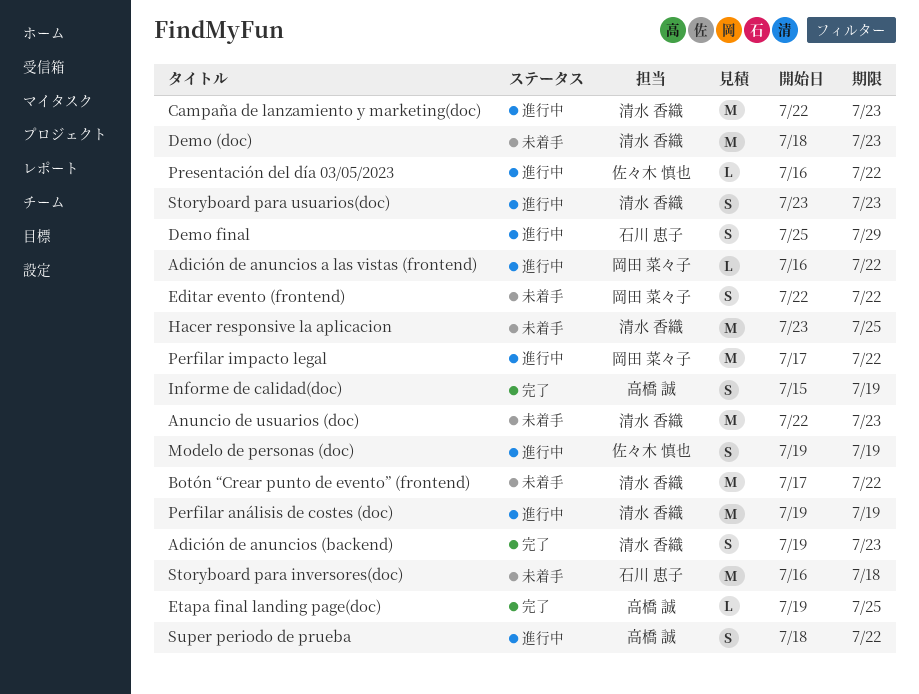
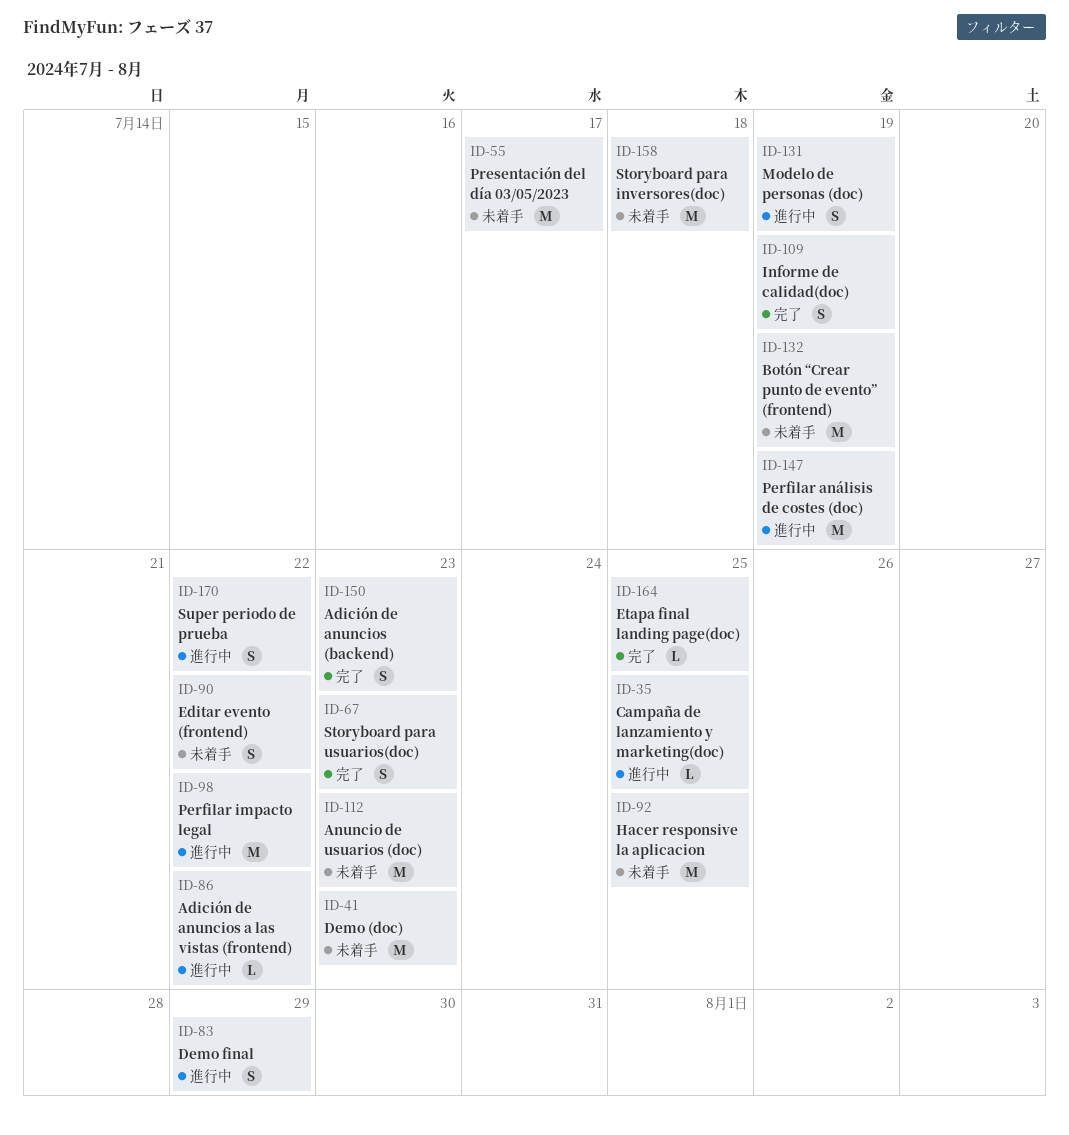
Botón “Crear punto de evento” (frontend), due: Jul 22 -> Jul 19
Campaña de lanzamiento y marketing(doc), estimate: M -> L
Campaña de lanzamiento y marketing(doc), due: Jul 23 -> Jul 25
Presentación del día 03/05/2023, status: 進行中 -> 未着手
Presentación del día 03/05/2023, estimate: L -> M
Presentación del día 03/05/2023, due: Jul 22 -> Jul 17
Storyboard para usuarios(doc), status: 進行中 -> 完了

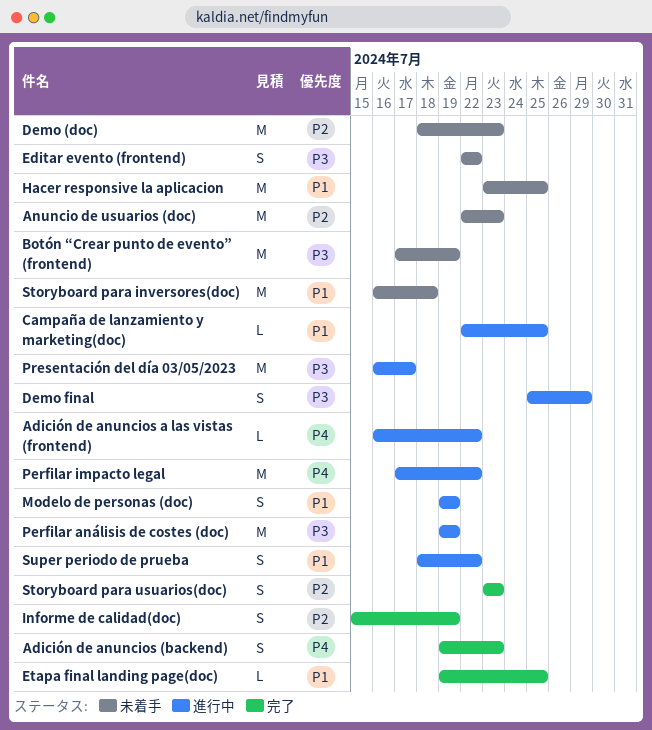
Presentación del día 03/05/2023, status: 未着手 -> 進行中

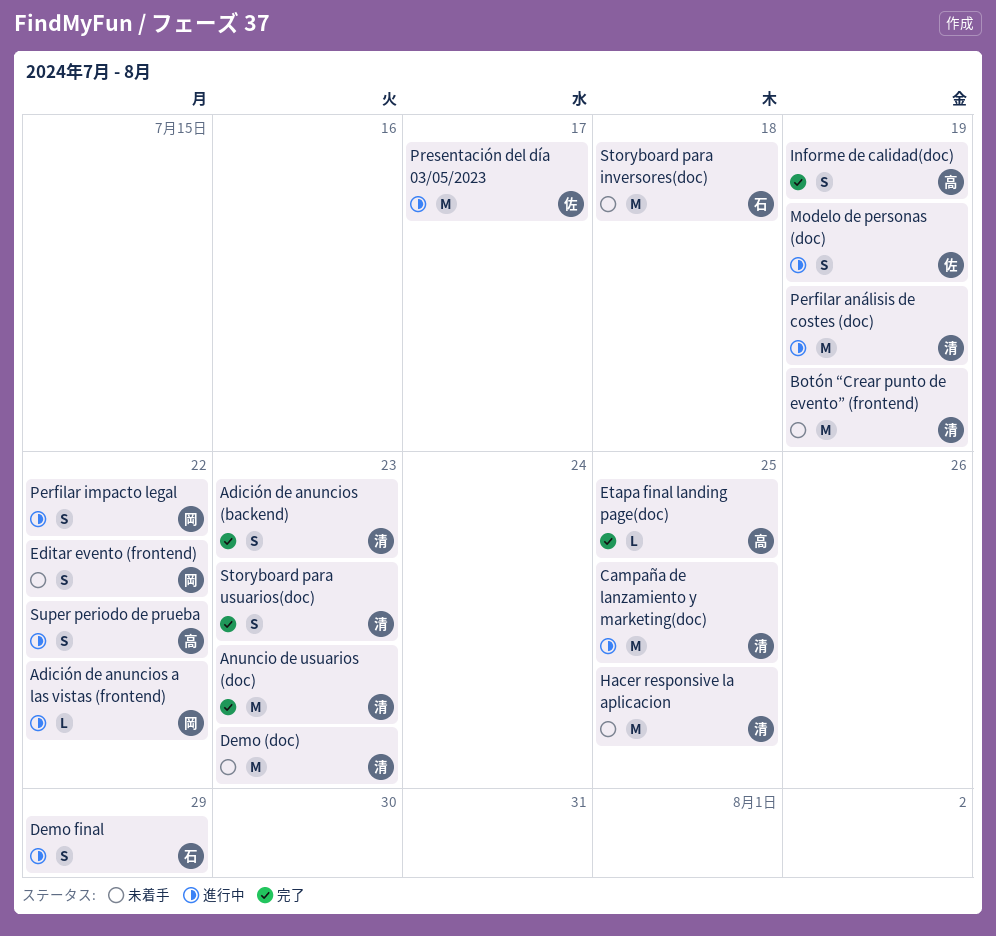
Anuncio de usuarios (doc), status: 未着手 -> 完了
Campaña de lanzamiento y marketing(doc), estimate: L -> M
Perfilar impacto legal, estimate: M -> S

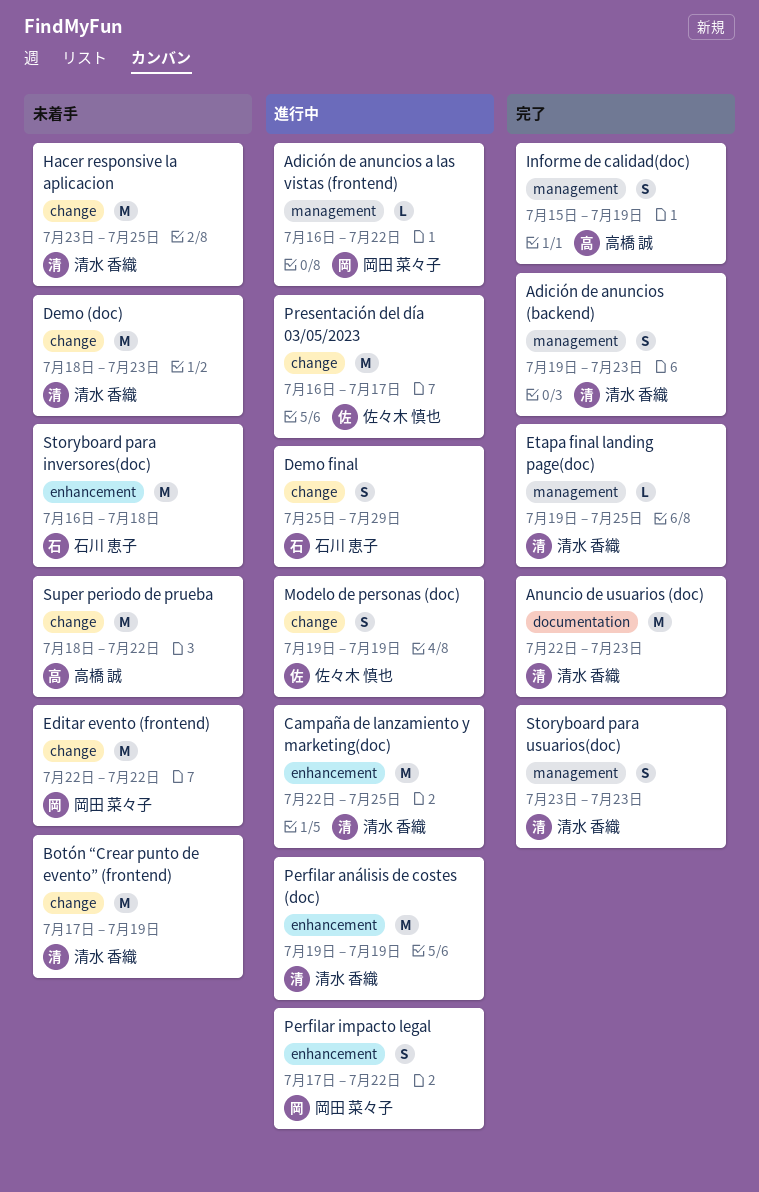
Editar evento (frontend), estimate: S -> M
Etapa final landing page(doc), owner: 高橋 誠 -> 清水 香織
Super periodo de prueba, status: 進行中 -> 未着手
Super periodo de prueba, estimate: S -> M

